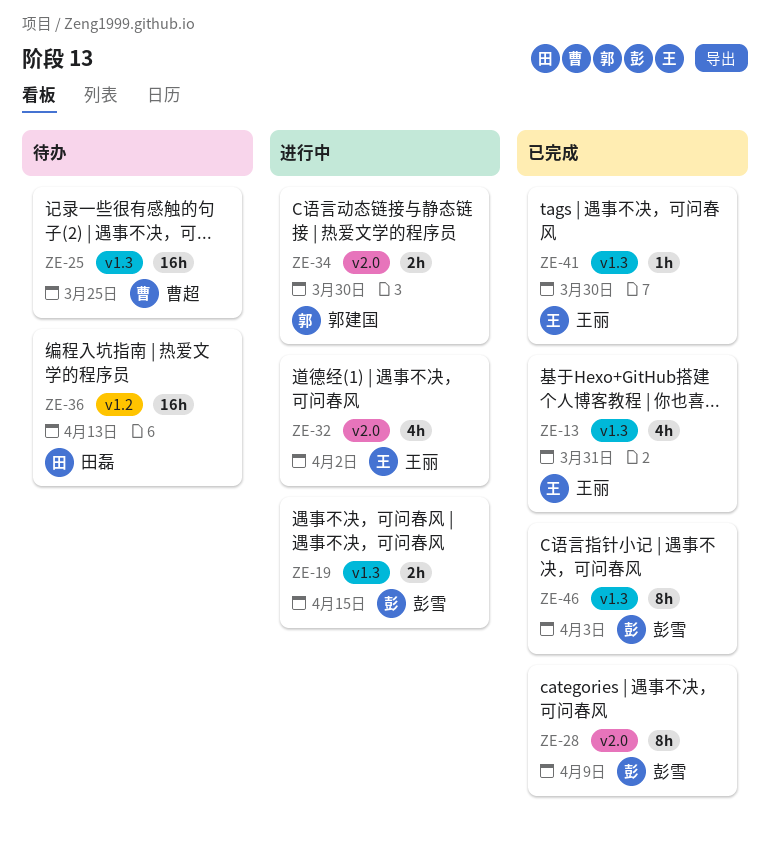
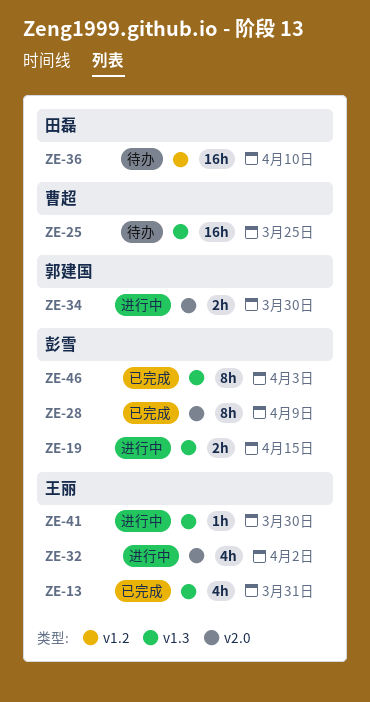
ZE-36, due: Apr 13 -> Apr 10
ZE-41, status: 已完成 -> 进行中

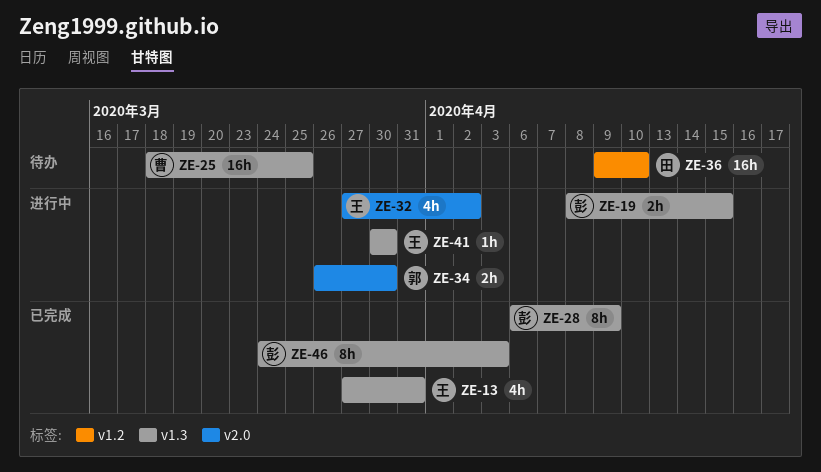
ZE-28, label: v2.0 -> v1.3

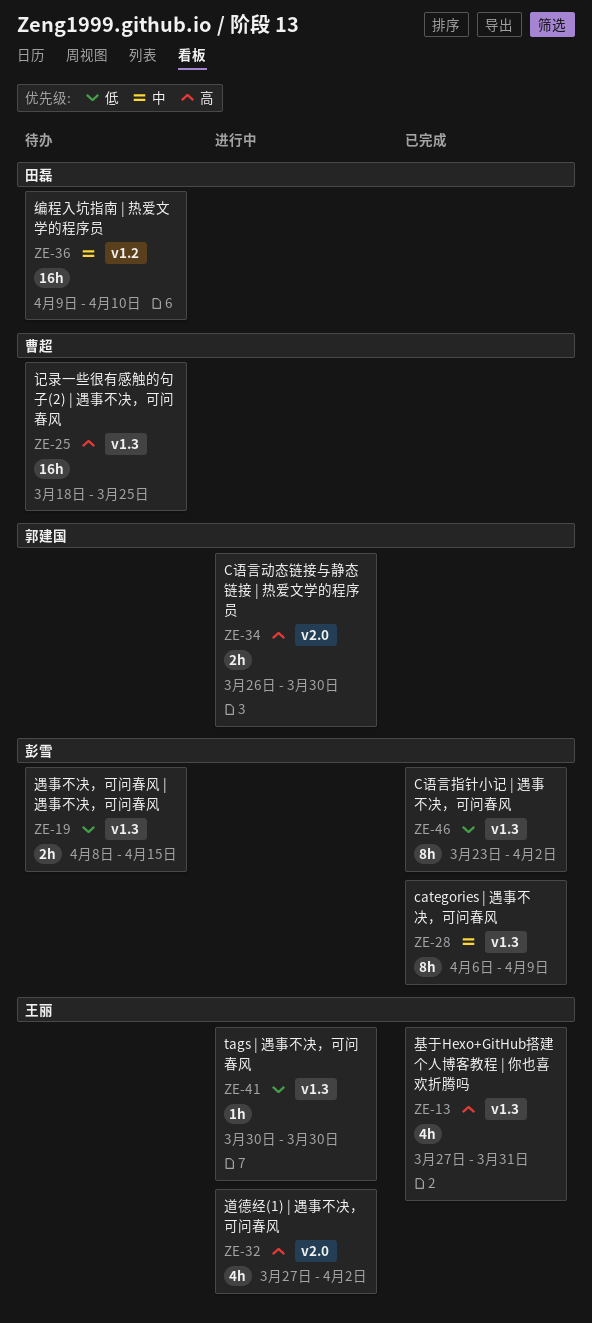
ZE-19, status: 进行中 -> 待办
ZE-46, start: Mar 24 -> Mar 23
ZE-46, due: Apr 3 -> Apr 2

